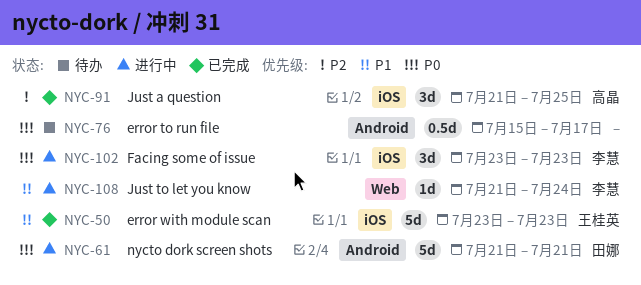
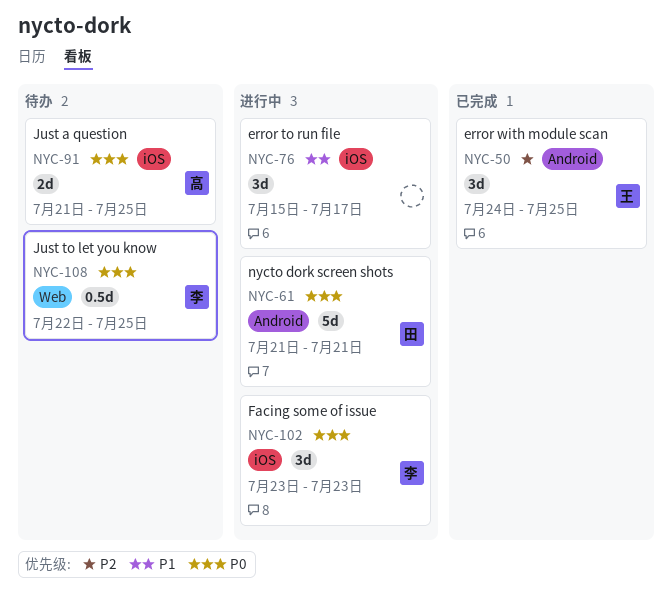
NYC-50, priority: P1 -> P2
NYC-50, label: iOS -> Android
NYC-50, estimate: 5d -> 3d
NYC-50, start: Jul 23 -> Jul 24
NYC-50, due: Jul 23 -> Jul 25
NYC-76, status: 待办 -> 进行中
NYC-76, priority: P0 -> P1
NYC-76, label: Android -> iOS
NYC-76, estimate: 0.5d -> 3d
NYC-91, status: 已完成 -> 待办
NYC-91, priority: P2 -> P0
NYC-91, estimate: 3d -> 2d
NYC-108, status: 进行中 -> 待办
NYC-108, priority: P1 -> P0
NYC-108, estimate: 1d -> 0.5d
NYC-108, start: Jul 21 -> Jul 22
NYC-108, due: Jul 24 -> Jul 25

